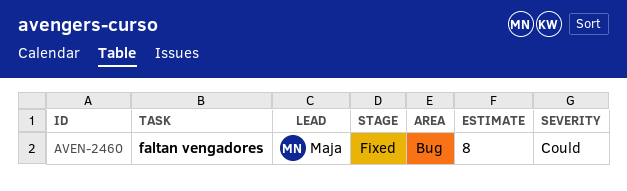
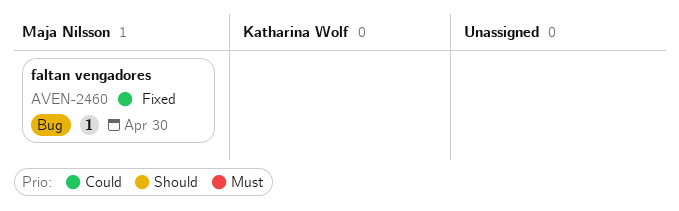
AVEN-2460, estimate: 8 -> 1

